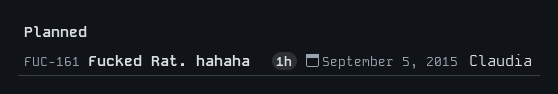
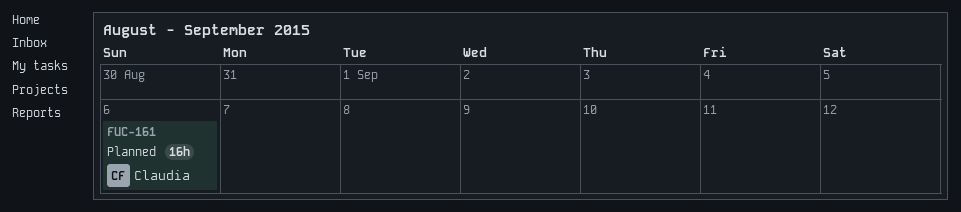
FUC-161, estimate: 1h -> 16h
FUC-161, due: Sep 5 -> Sep 6

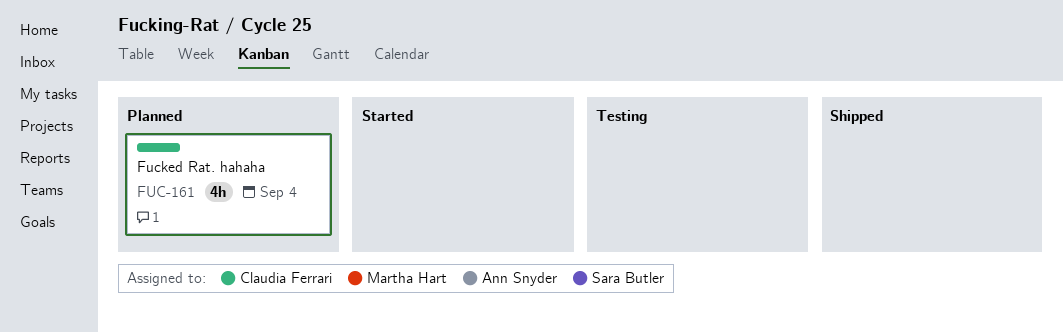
FUC-161, estimate: 16h -> 4h
FUC-161, due: Sep 6 -> Sep 4

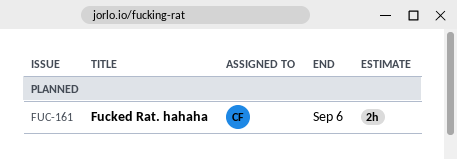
FUC-161, estimate: 4h -> 2h
FUC-161, due: Sep 4 -> Sep 6

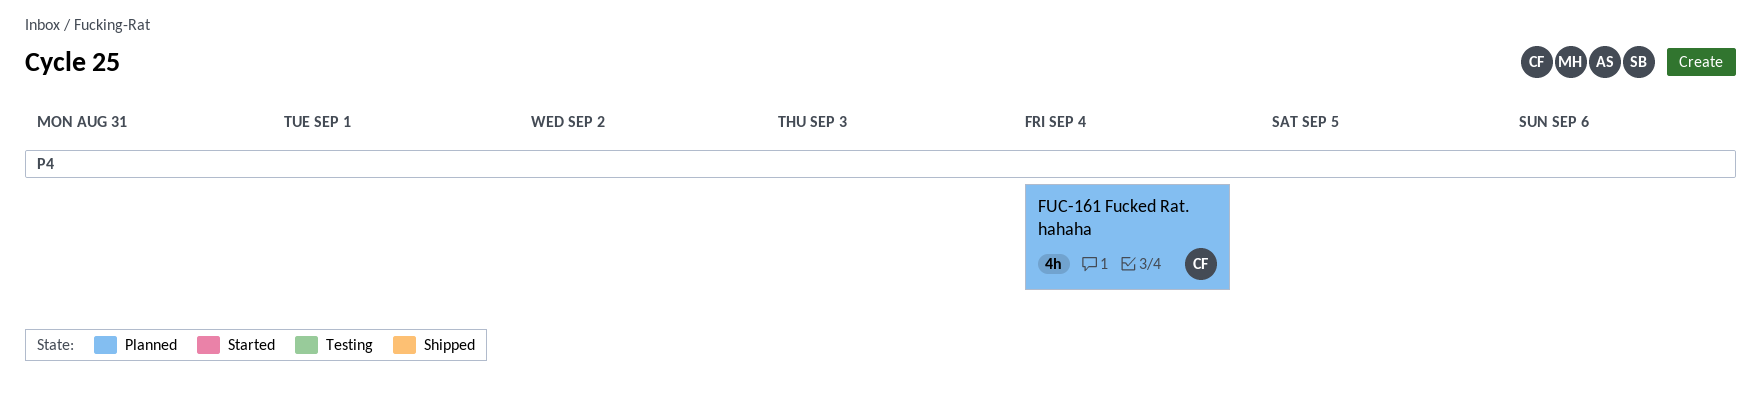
FUC-161, estimate: 2h -> 4h
FUC-161, due: Sep 6 -> Sep 4

